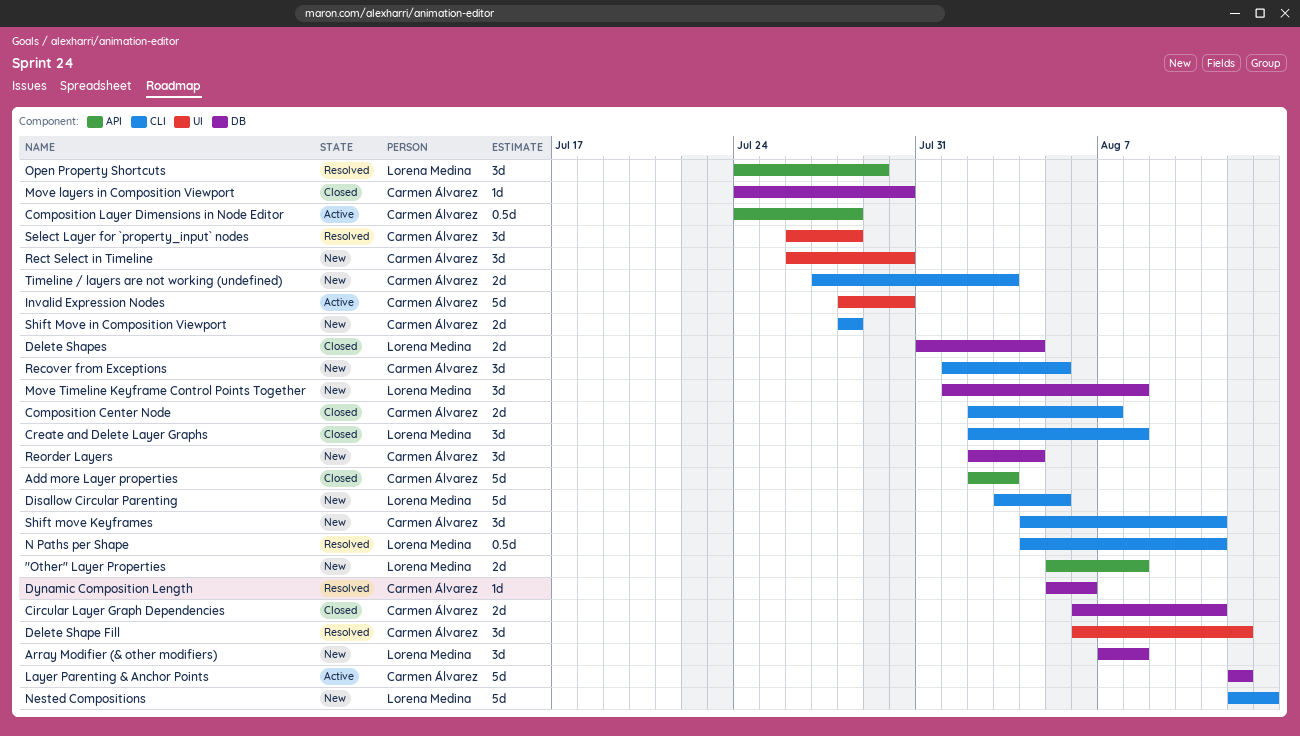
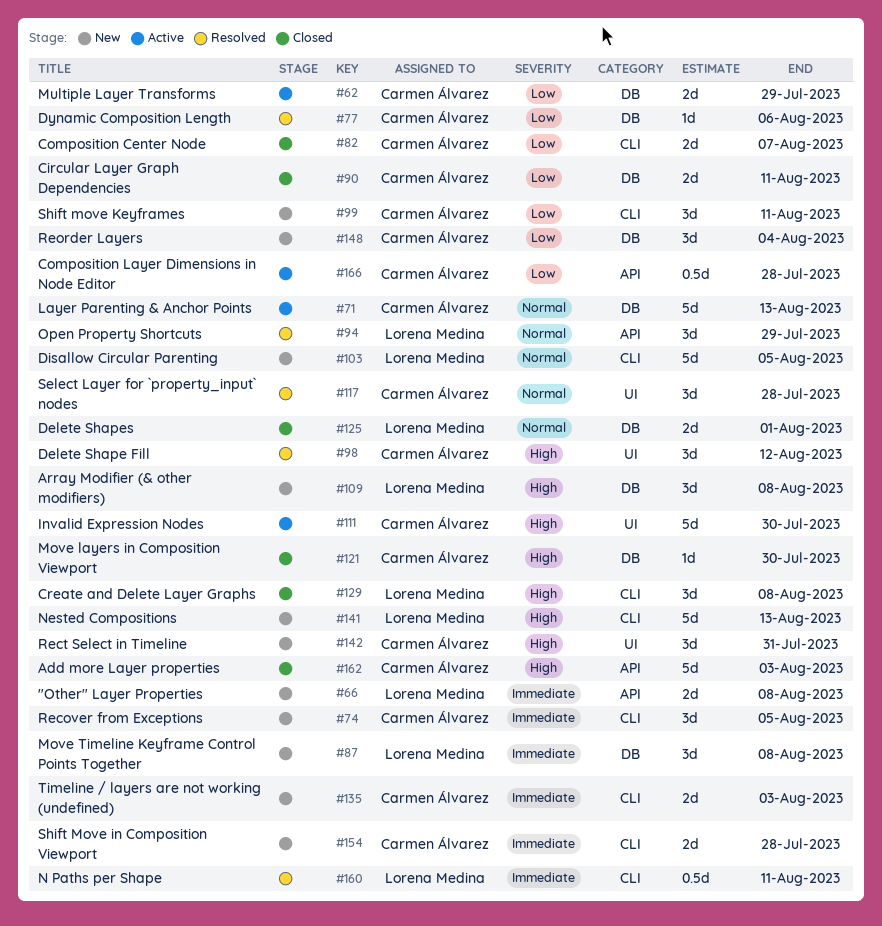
Delete Shapes, due: Aug 4 -> Aug 1
Layer Parenting & Anchor Points, due: Aug 12 -> Aug 13
Multiple Layer Transforms: none -> present
Rect Select in Timeline, due: Jul 30 -> Jul 31

